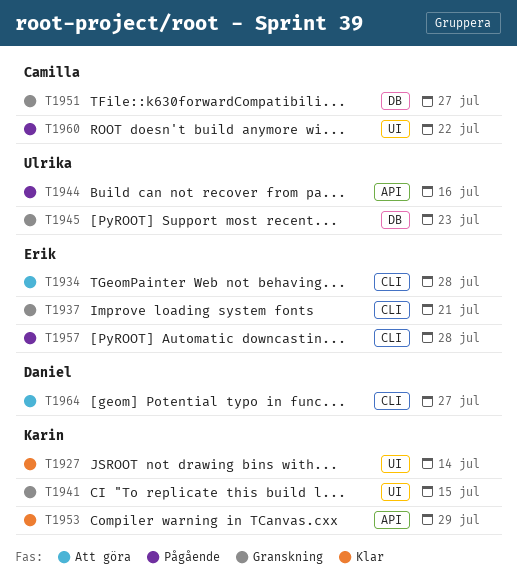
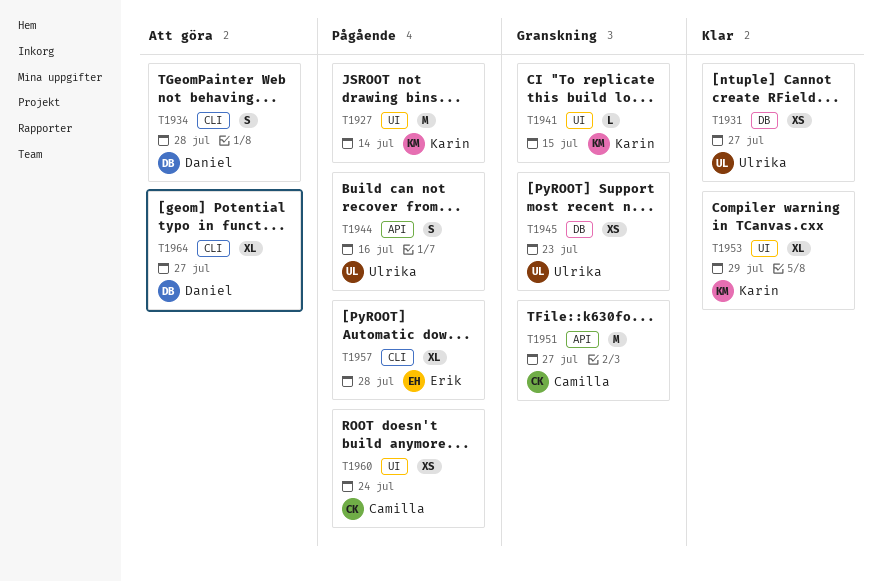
T1927, status: Klar -> Pågående
T1931: none -> present
T1934, owner: Erik -> Daniel
T1937: present -> none
T1951, label: DB -> API
T1953, label: API -> UI
T1960, due: Jul 22 -> Jul 24

